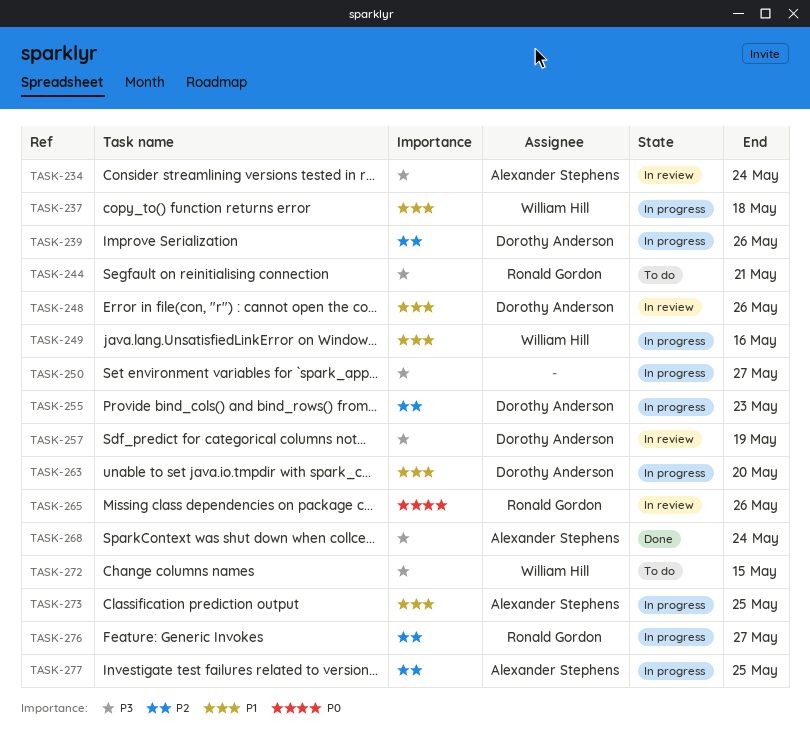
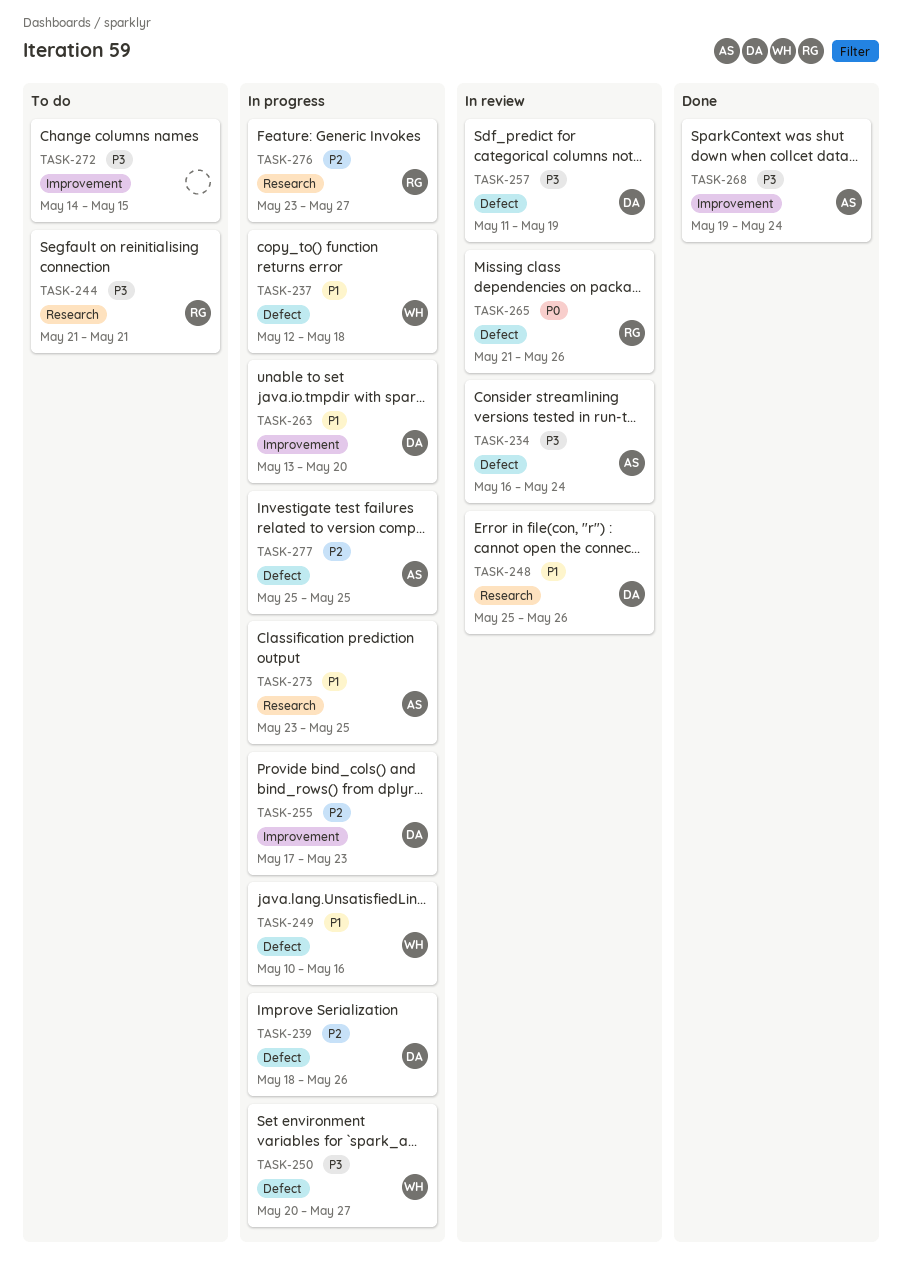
TASK-250, owner: none -> William Hill
TASK-272, owner: William Hill -> none

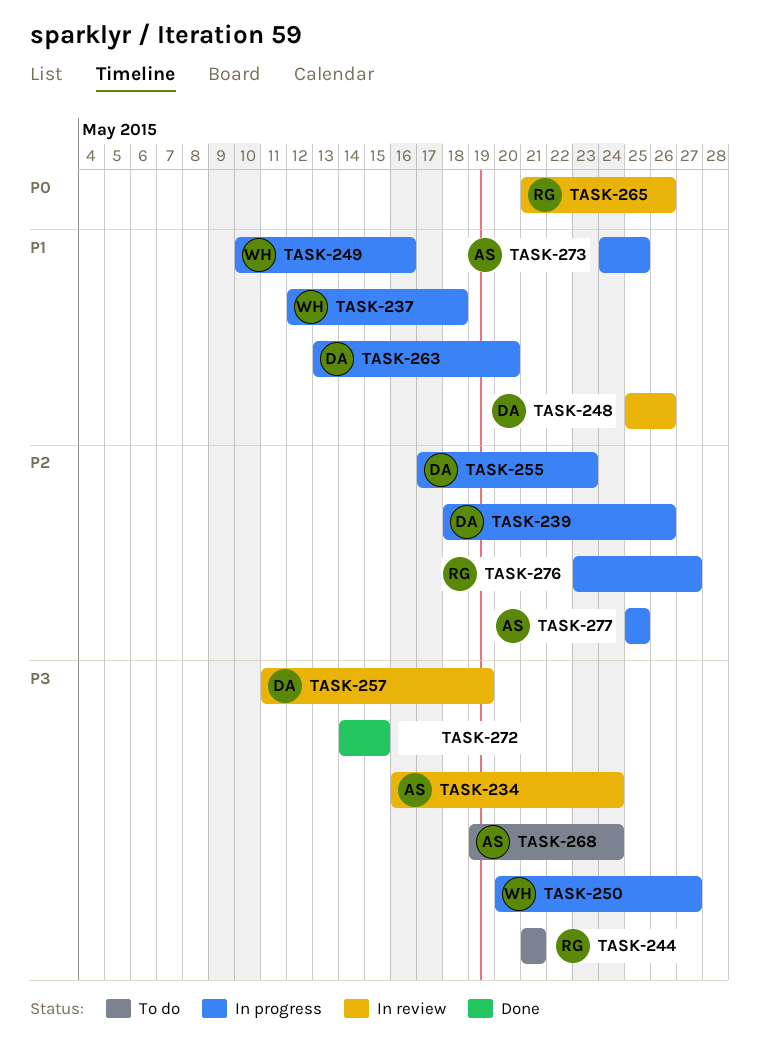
TASK-268, status: Done -> To do
TASK-272, status: To do -> Done
TASK-273, start: May 23 -> May 24

